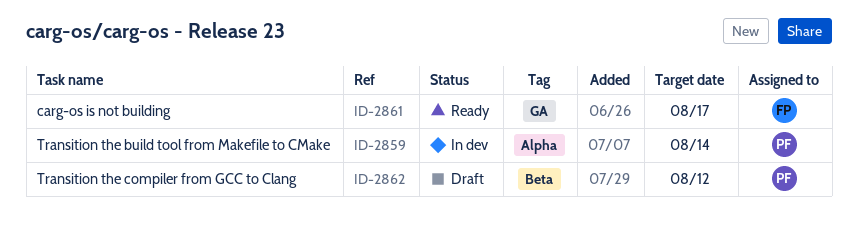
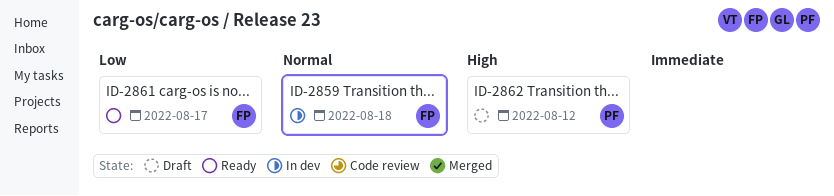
ID-2859, owner: PF -> FP
ID-2859, due: Aug 14 -> Aug 18

